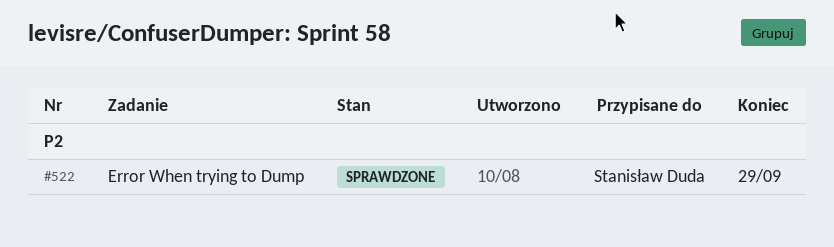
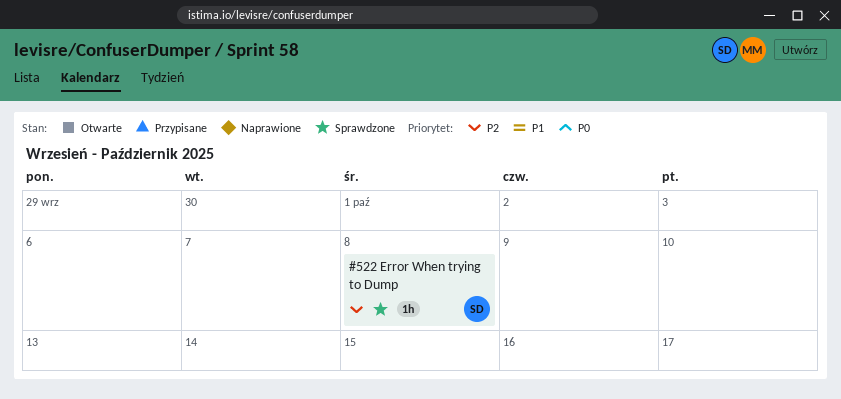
#522, due: Sep 29 -> Oct 8

